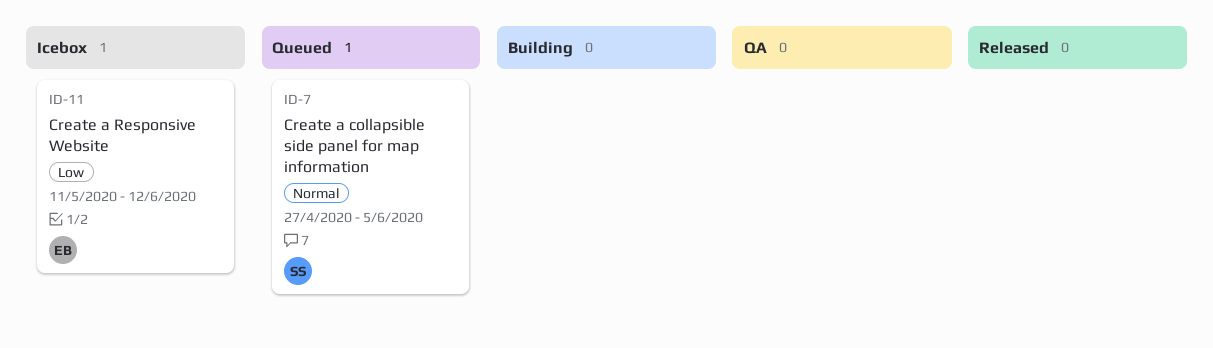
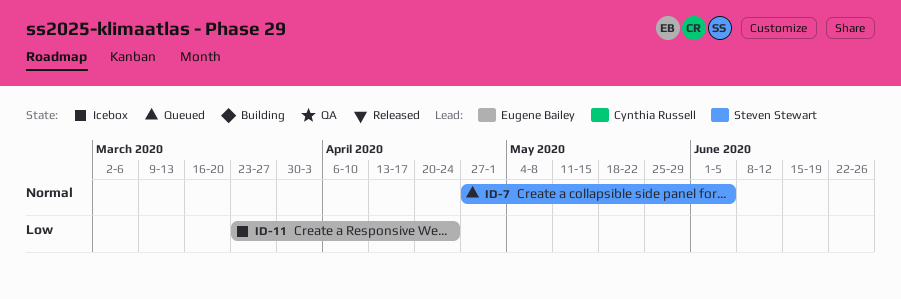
ID-11, start: May 11 -> Mar 23
ID-11, due: Jun 12 -> Apr 24

